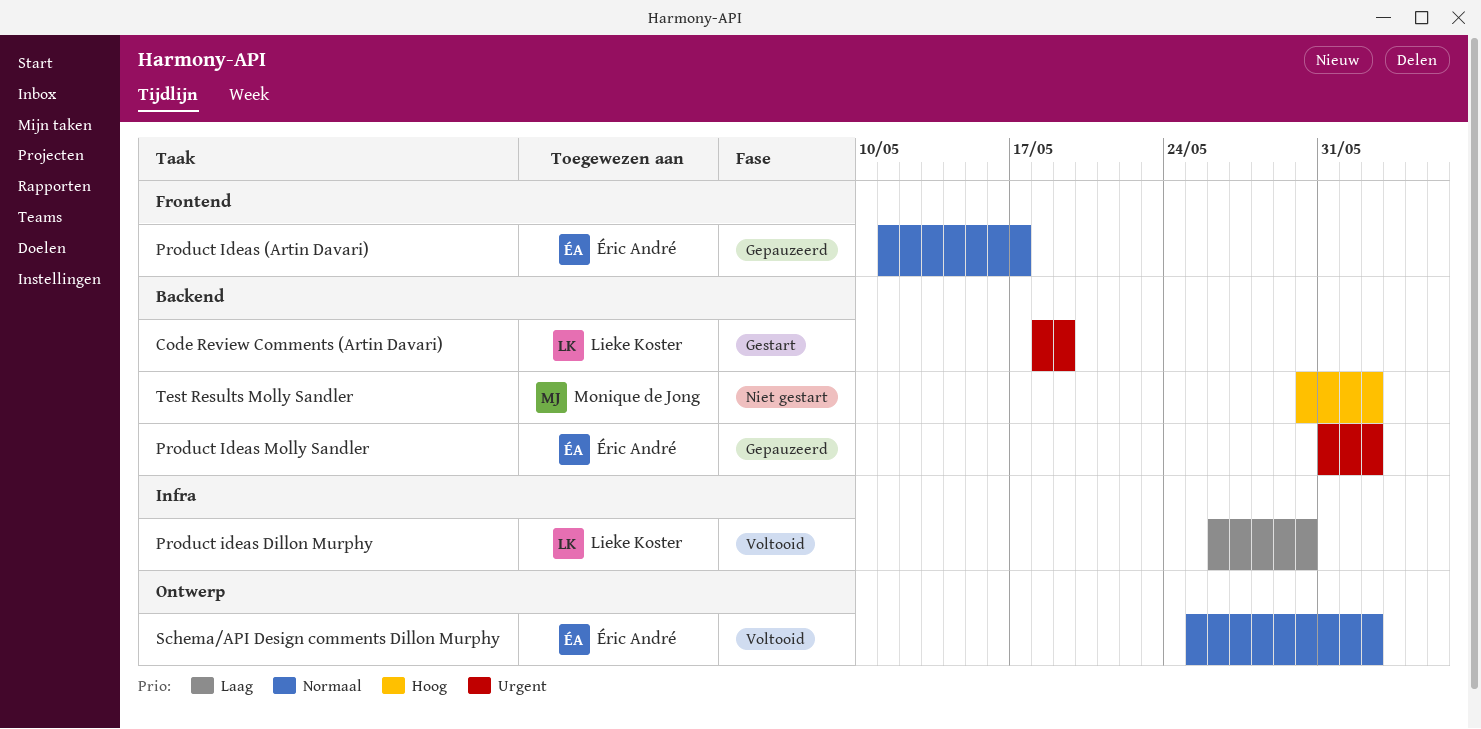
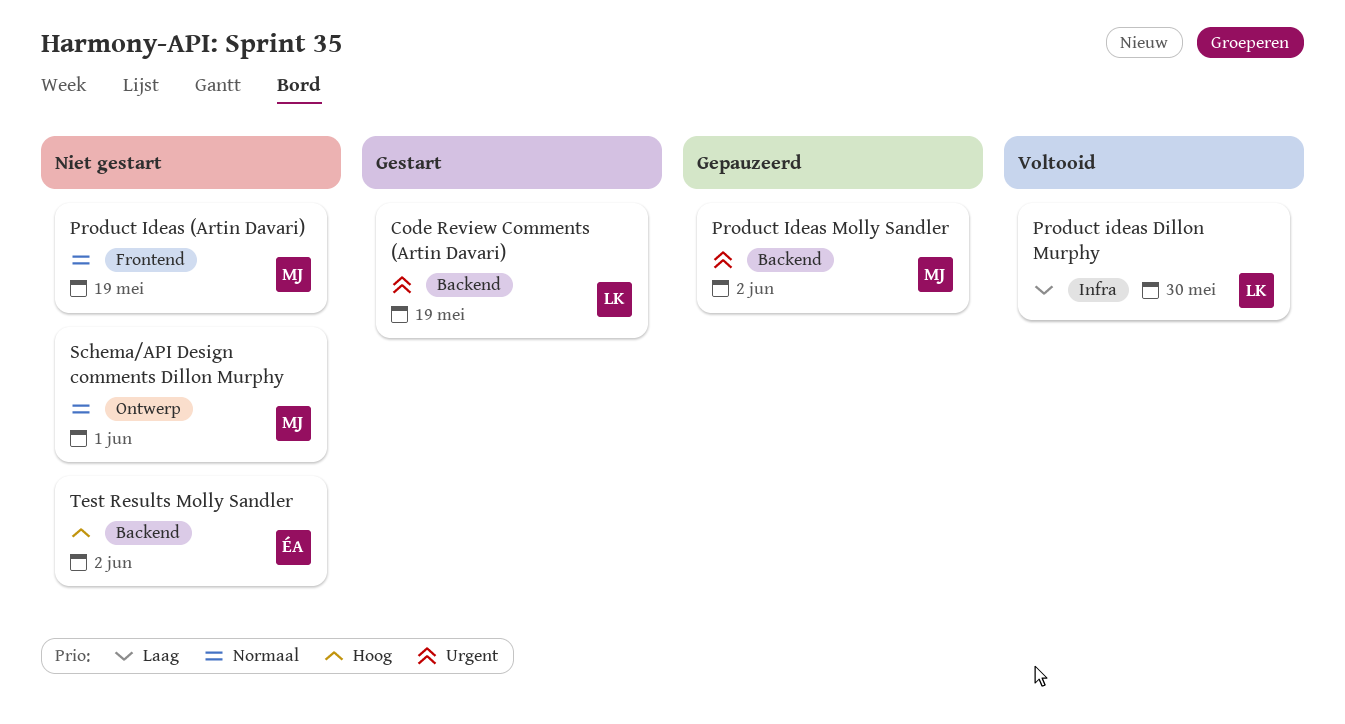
Product Ideas (Artin Davari), status: Gepauzeerd -> Niet gestart
Product Ideas (Artin Davari), owner: Éric André -> Monique de Jong
Product Ideas (Artin Davari), due: May 17 -> May 19
Product Ideas Molly Sandler, owner: Éric André -> Monique de Jong
Schema/API Design comments Dillon Murphy, status: Voltooid -> Niet gestart
Schema/API Design comments Dillon Murphy, owner: Éric André -> Monique de Jong
Schema/API Design comments Dillon Murphy, due: Jun 2 -> Jun 1
Test Results Molly Sandler, owner: Monique de Jong -> Éric André

